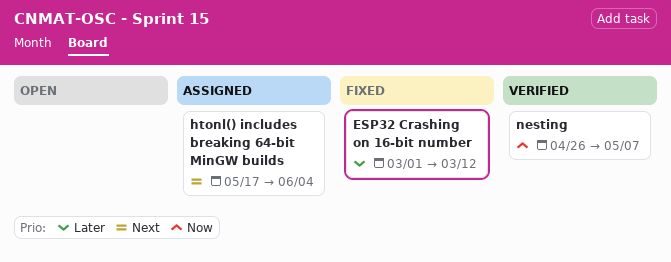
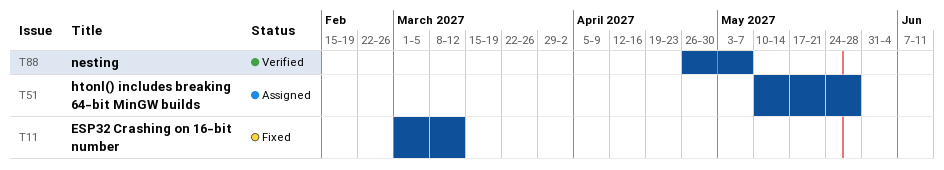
htonl() includes breaking 64-bit MinGW builds, start: May 17 -> May 10
htonl() includes breaking 64-bit MinGW builds, due: Jun 4 -> May 28

